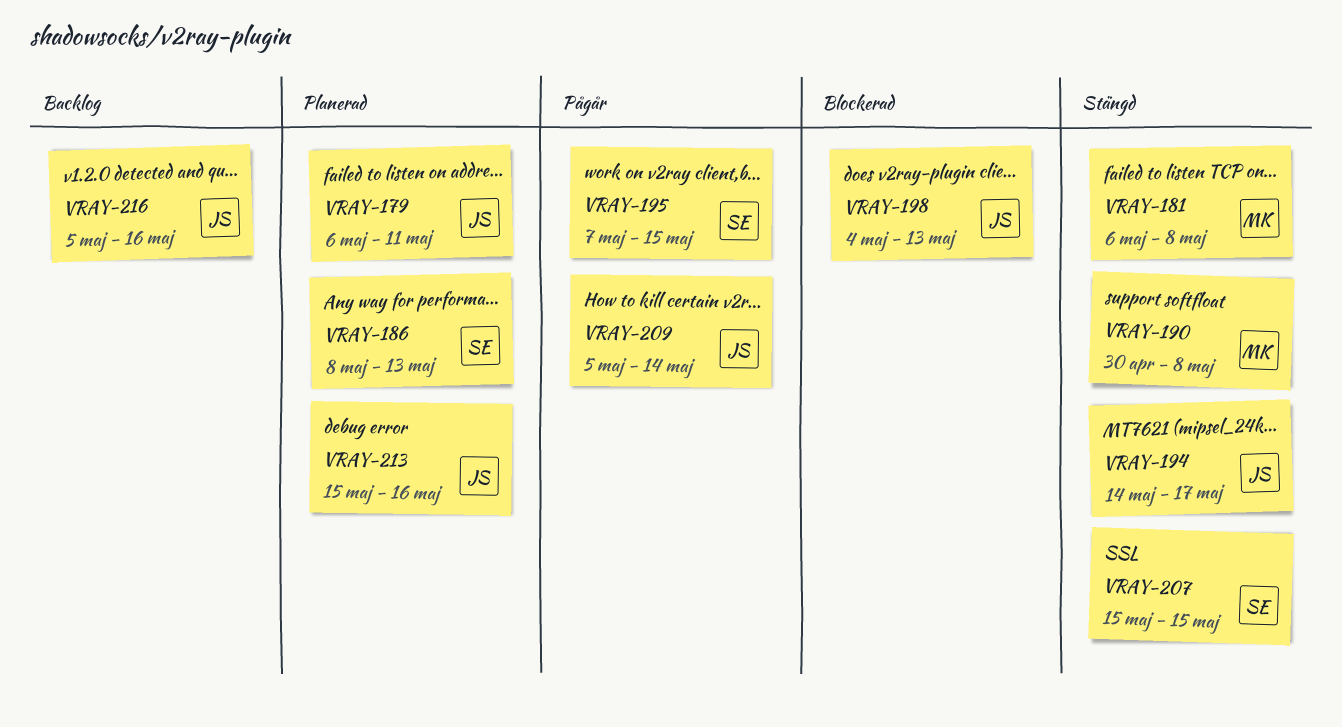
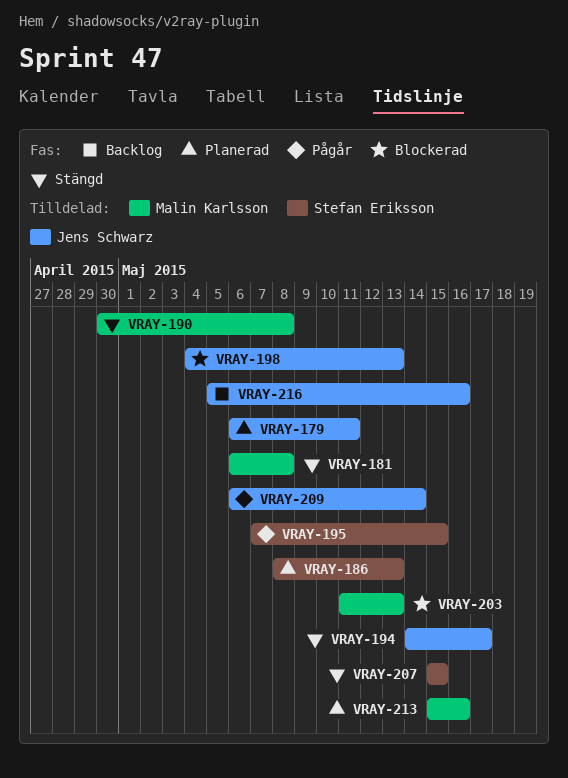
VRAY-203: none -> present
VRAY-209, start: May 5 -> May 6
VRAY-213, owner: Jens Schwarz -> Malin Karlsson

